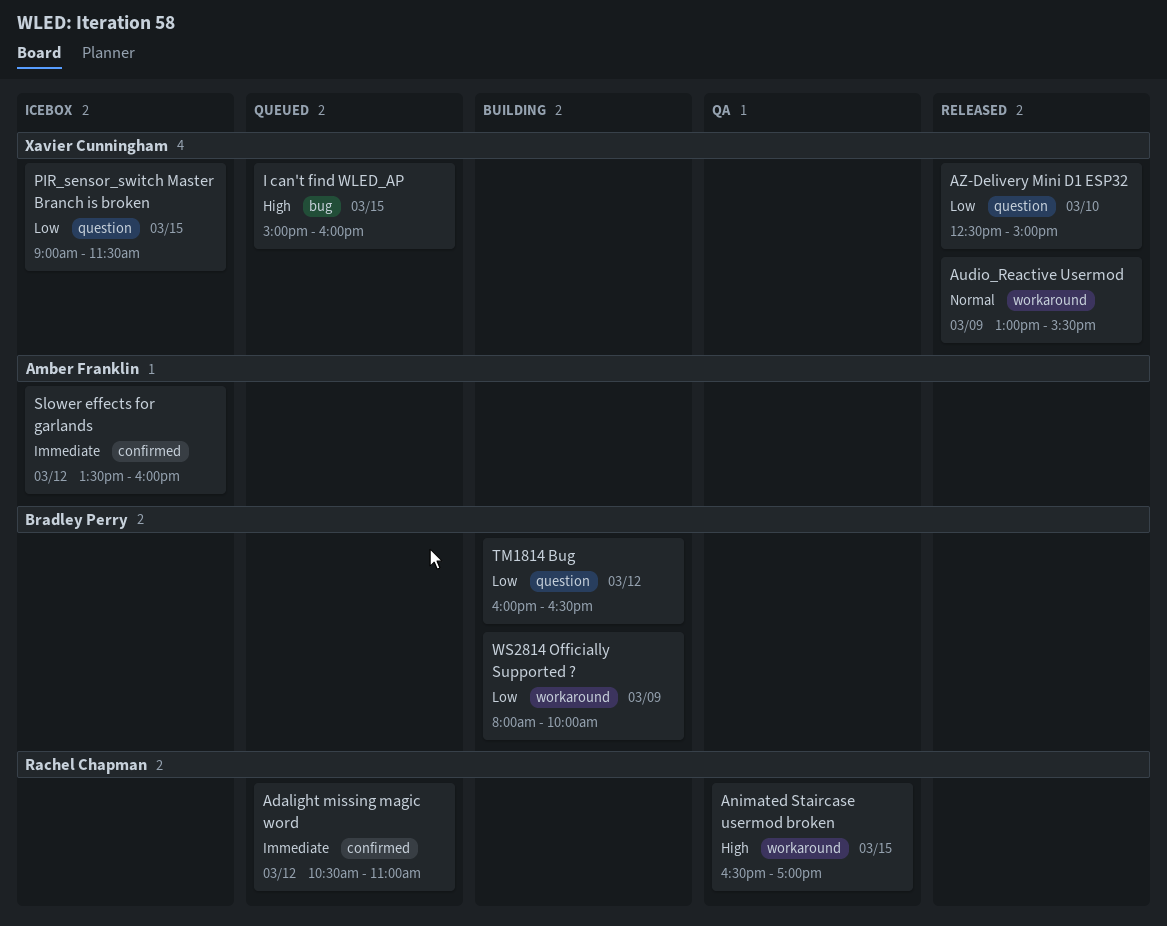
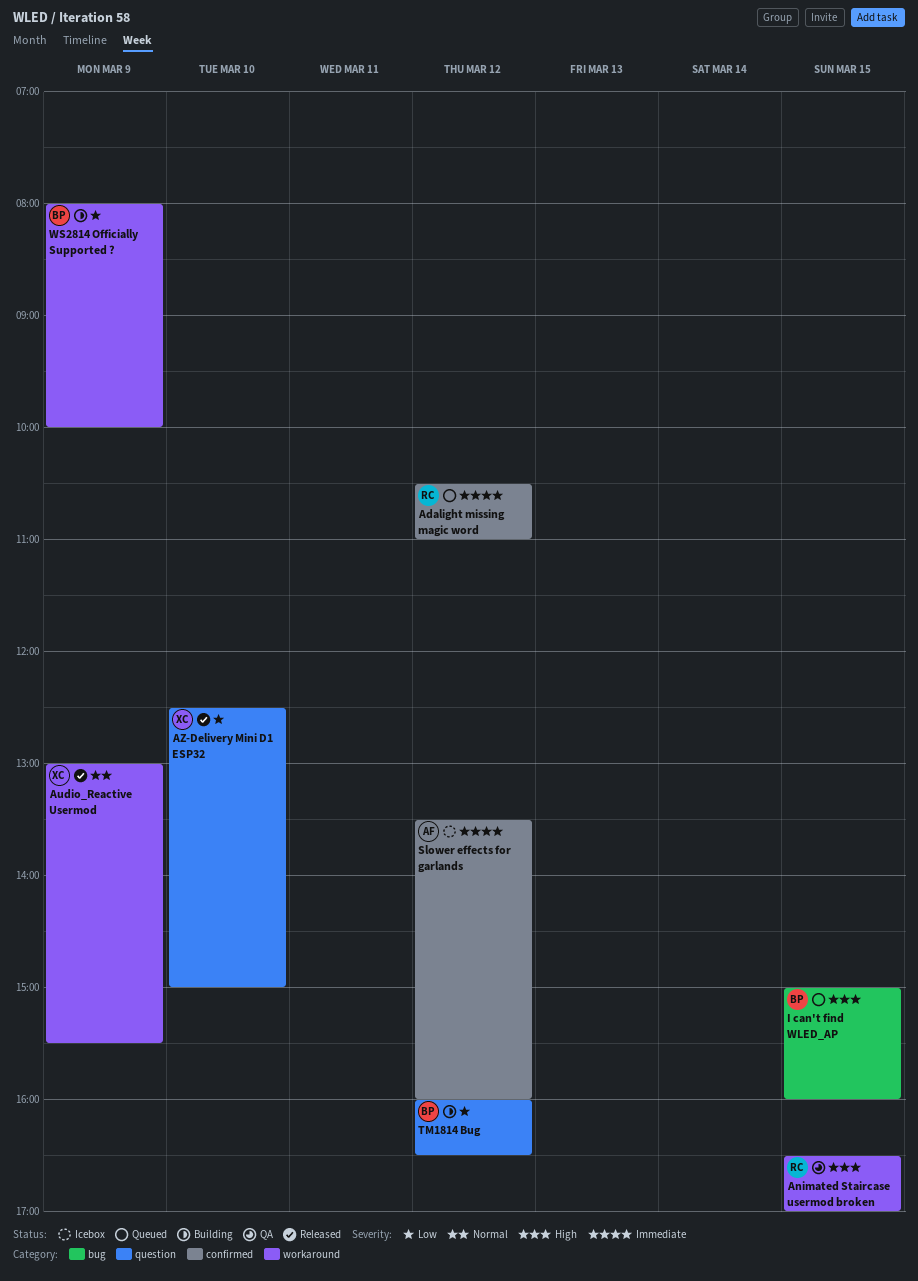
I can't find WLED_AP, owner: Xavier Cunningham -> Bradley Perry
PIR_sensor_switch Master Branch is broken: present -> none

